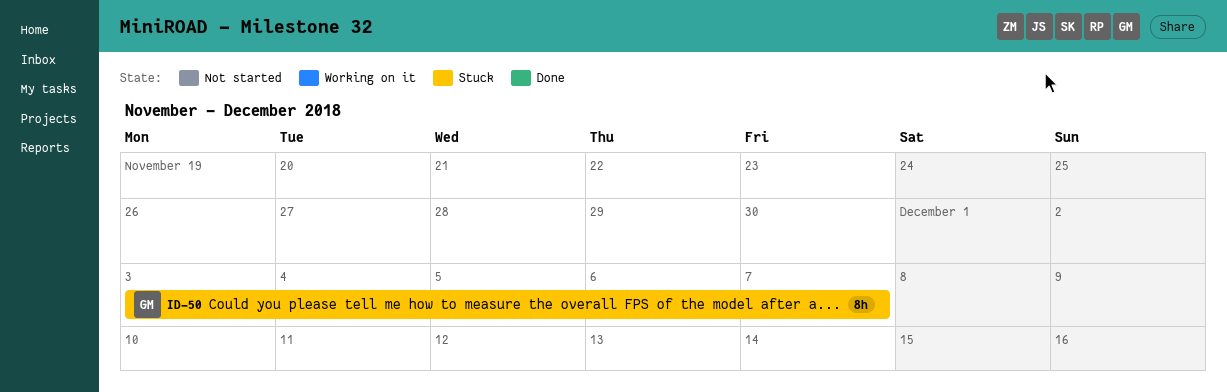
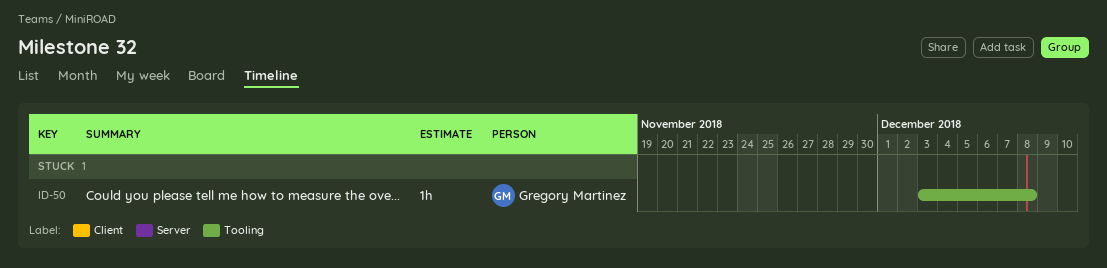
ID-50, estimate: 8h -> 1h
ID-50, due: Dec 7 -> Dec 8

